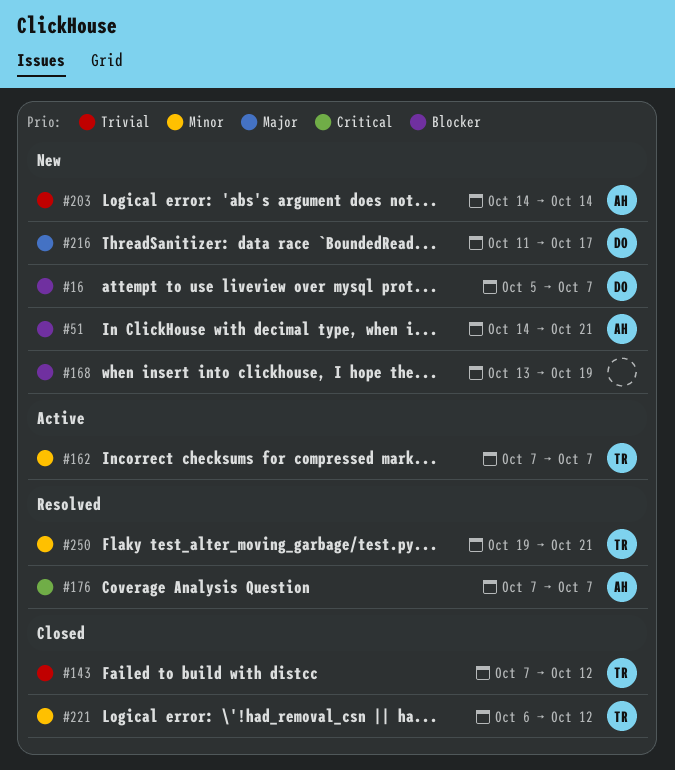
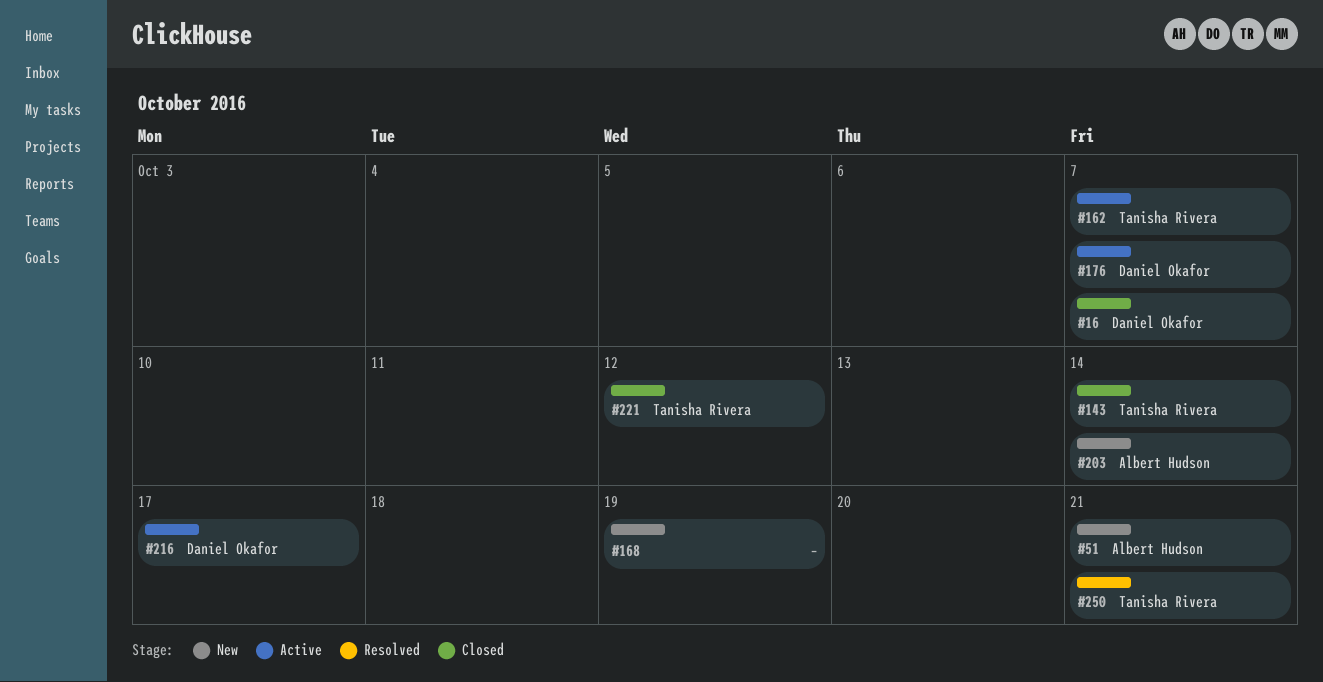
#16, status: New -> Closed
#143, due: Oct 12 -> Oct 14
#176, status: Resolved -> Active
#176, owner: Albert Hudson -> Daniel Okafor
#216, status: New -> Active

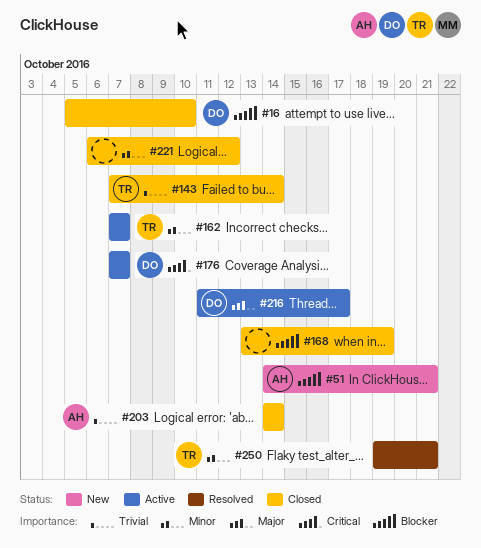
#16, due: Oct 7 -> Oct 10
#168, status: New -> Closed
#203, status: New -> Closed
#221, owner: Tanisha Rivera -> none

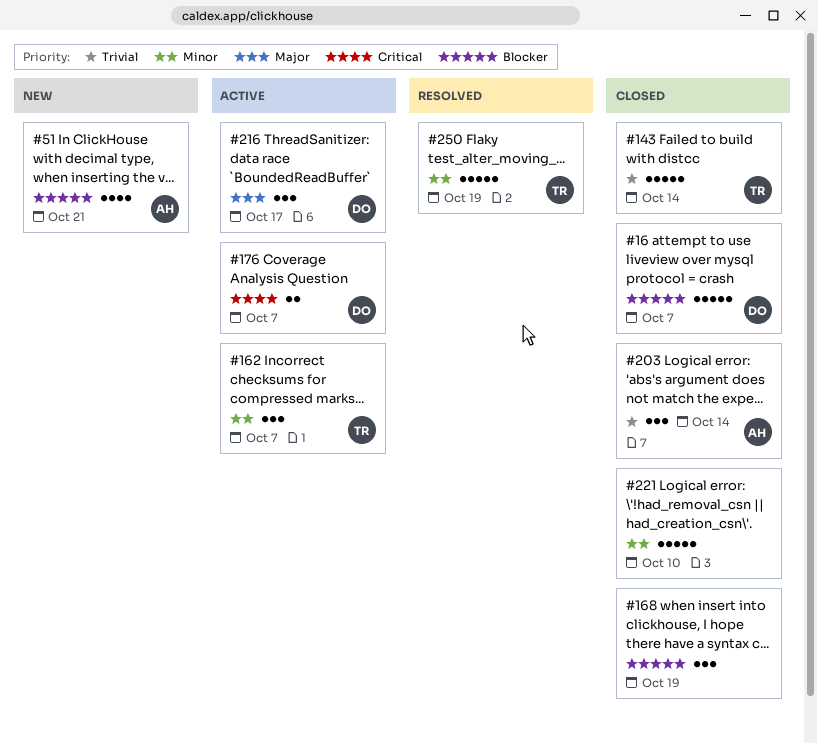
#16, due: Oct 10 -> Oct 7
#221, due: Oct 12 -> Oct 10
#250, due: Oct 21 -> Oct 19

